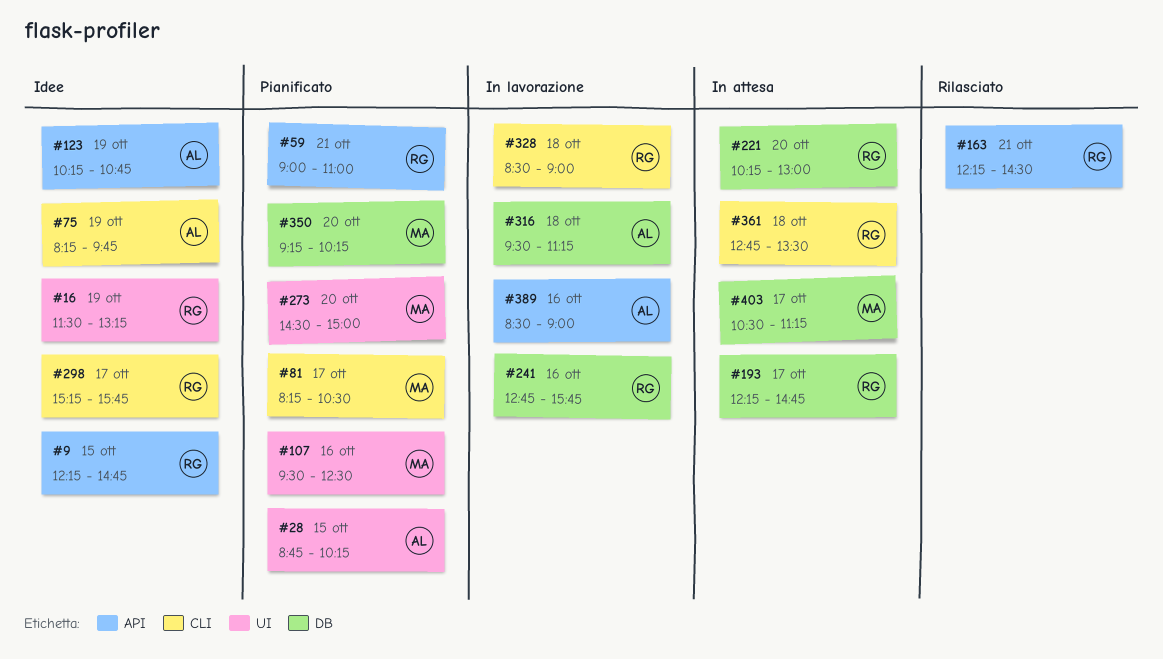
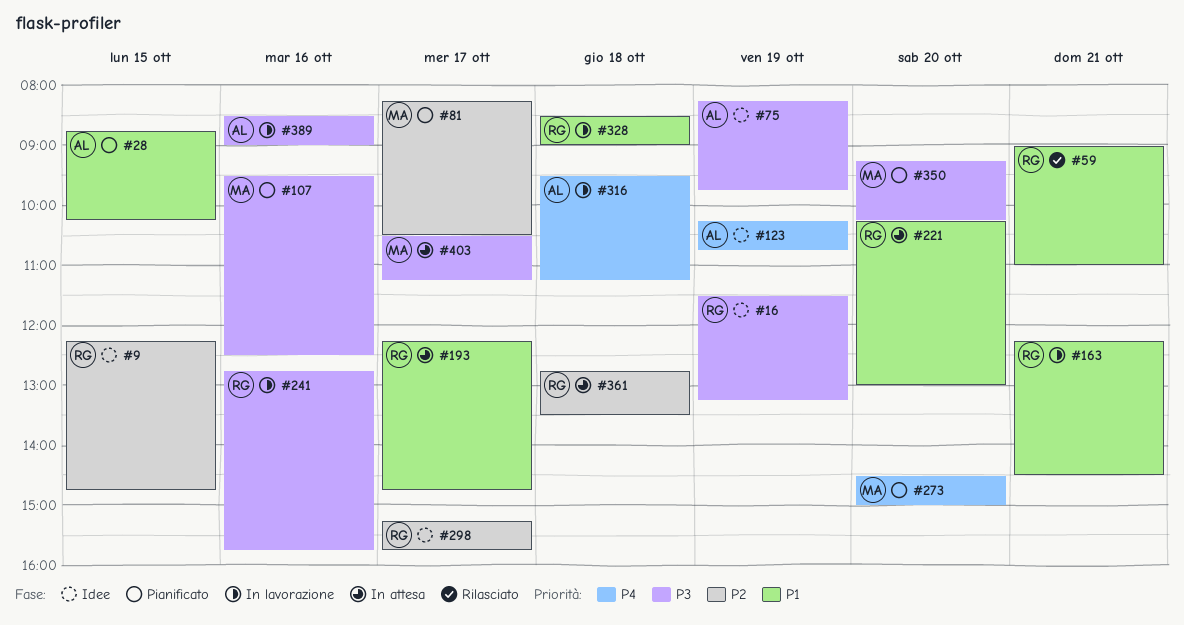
#59, status: Pianificato -> Rilasciato
#163, status: Rilasciato -> In lavorazione

